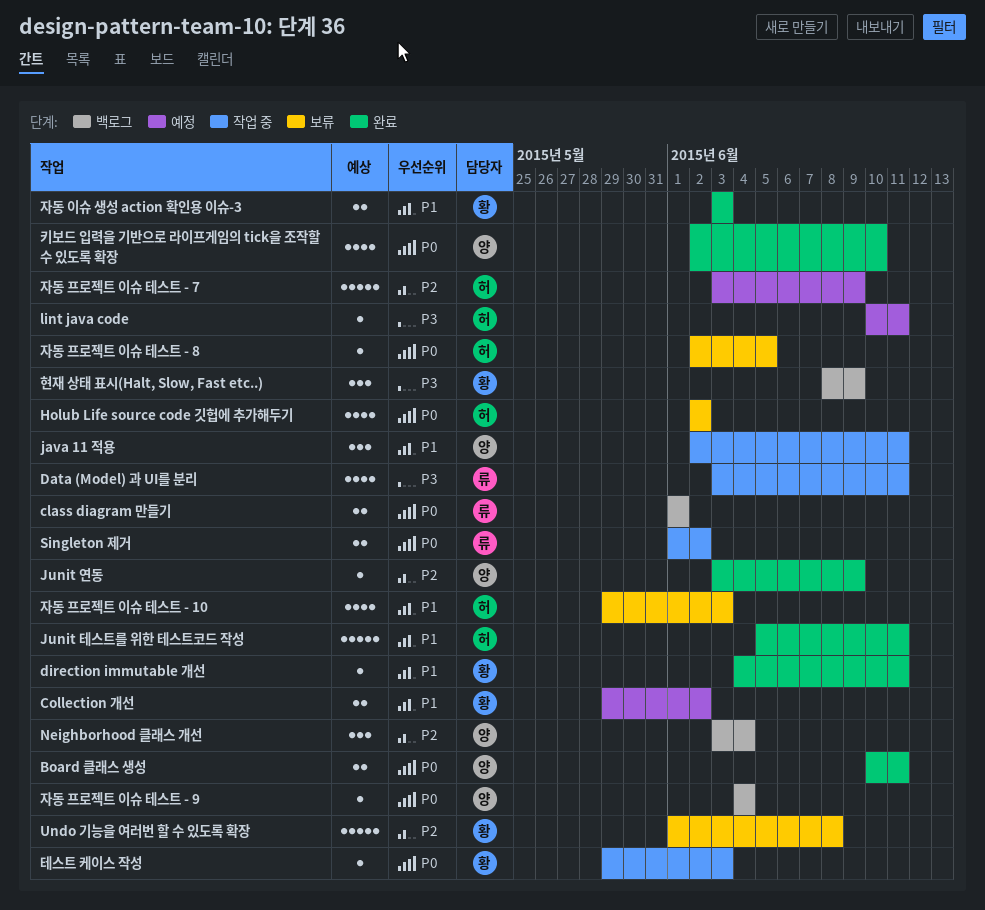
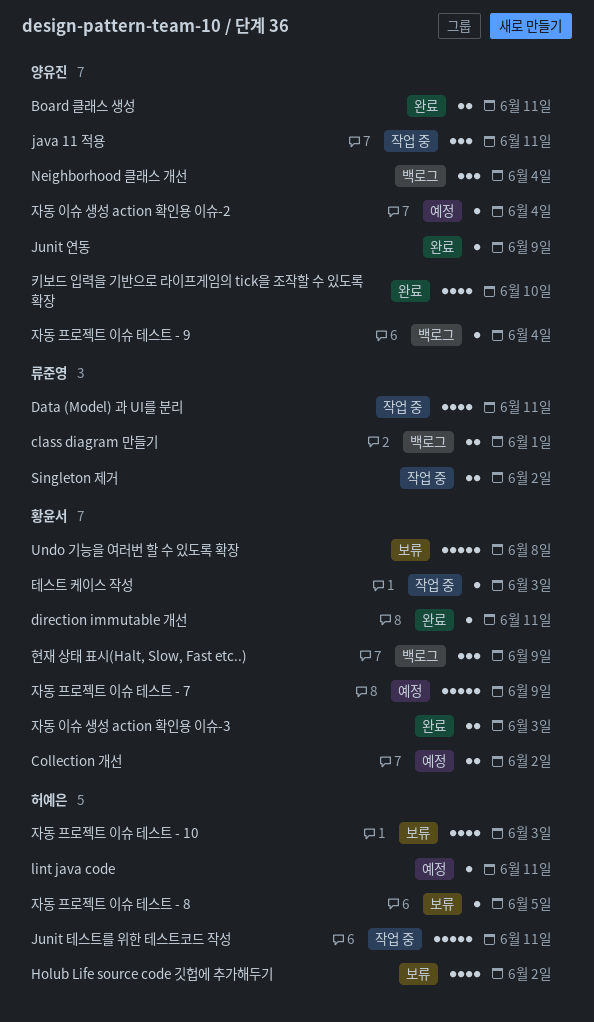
Junit 테스트를 위한 테스트코드 작성, status: 완료 -> 작업 중
자동 이슈 생성 action 확인용 이슈-2: none -> present
자동 프로젝트 이슈 테스트 - 7, owner: 허예은 -> 황윤서

